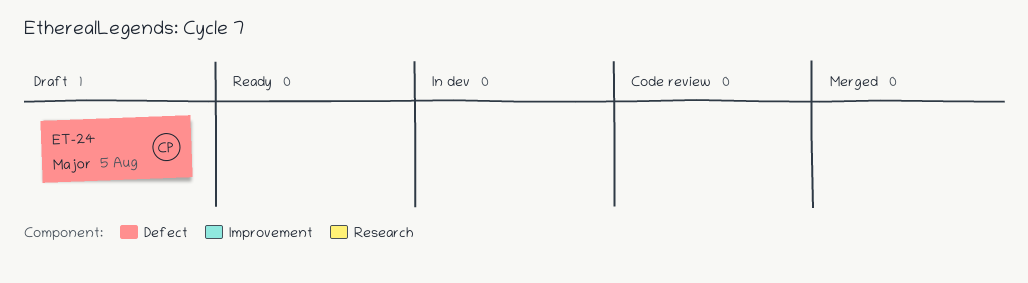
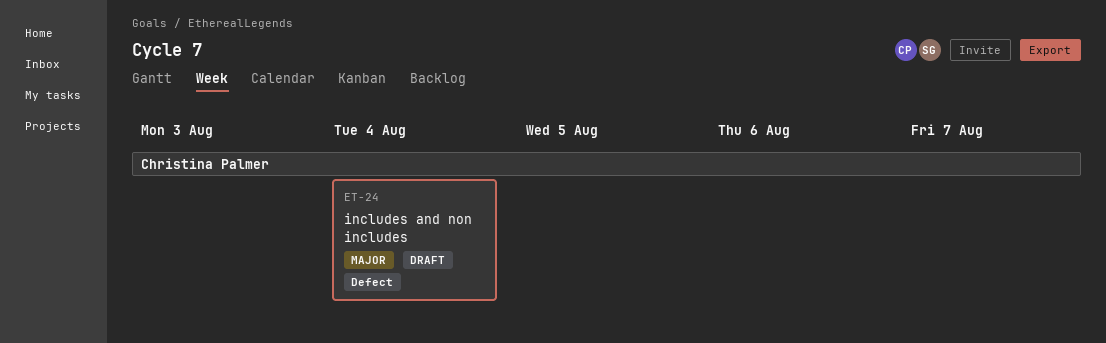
ET-24, due: Aug 5 -> Aug 4

